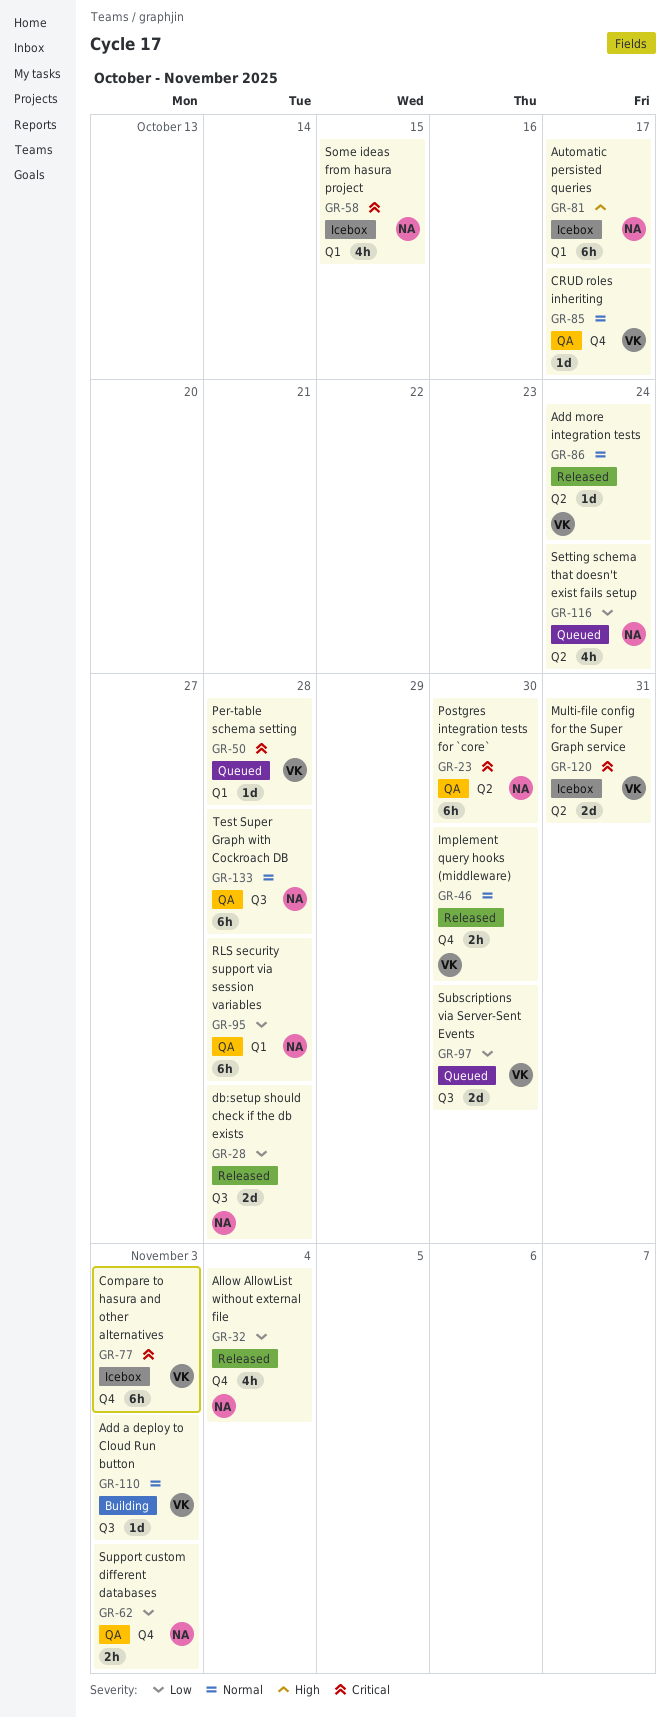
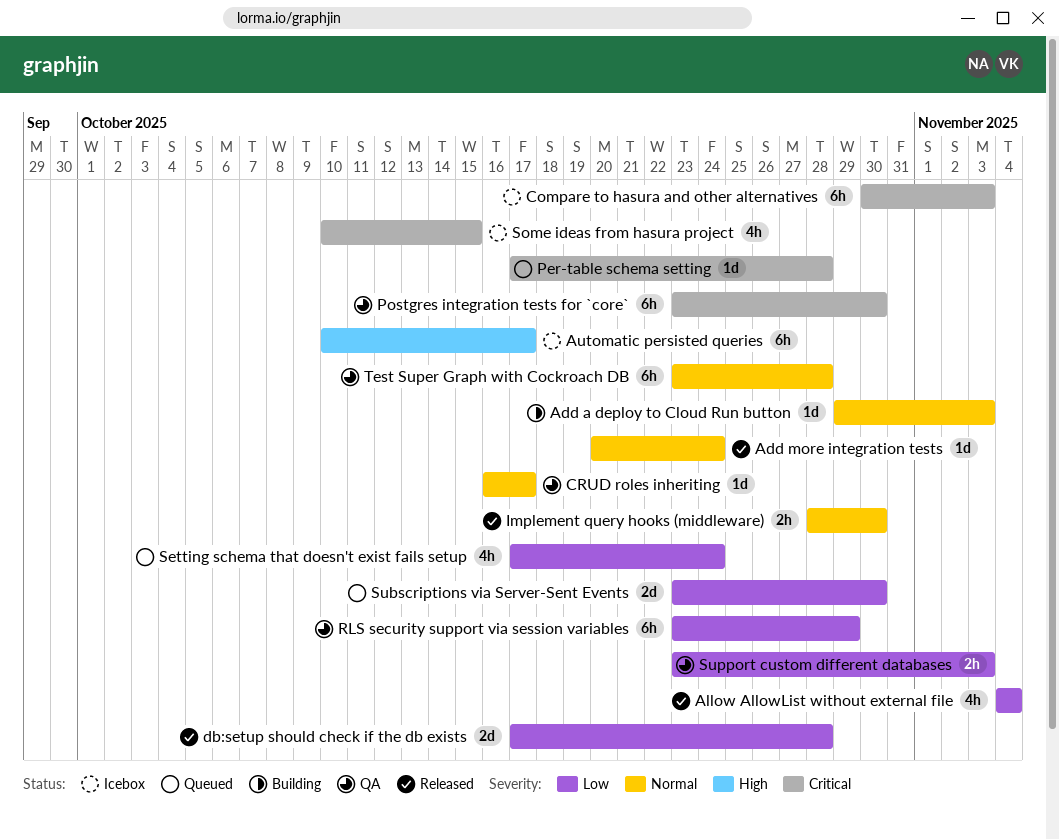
Multi-file config for the Super Graph service: present -> none
RLS security support via session variables, due: Oct 28 -> Oct 29

